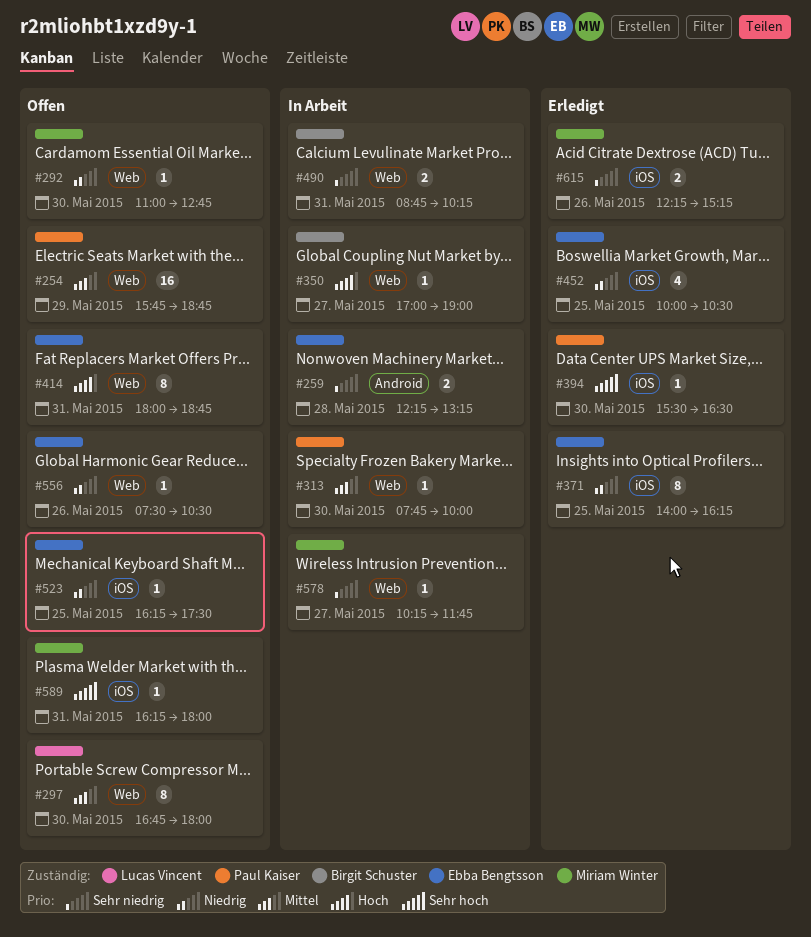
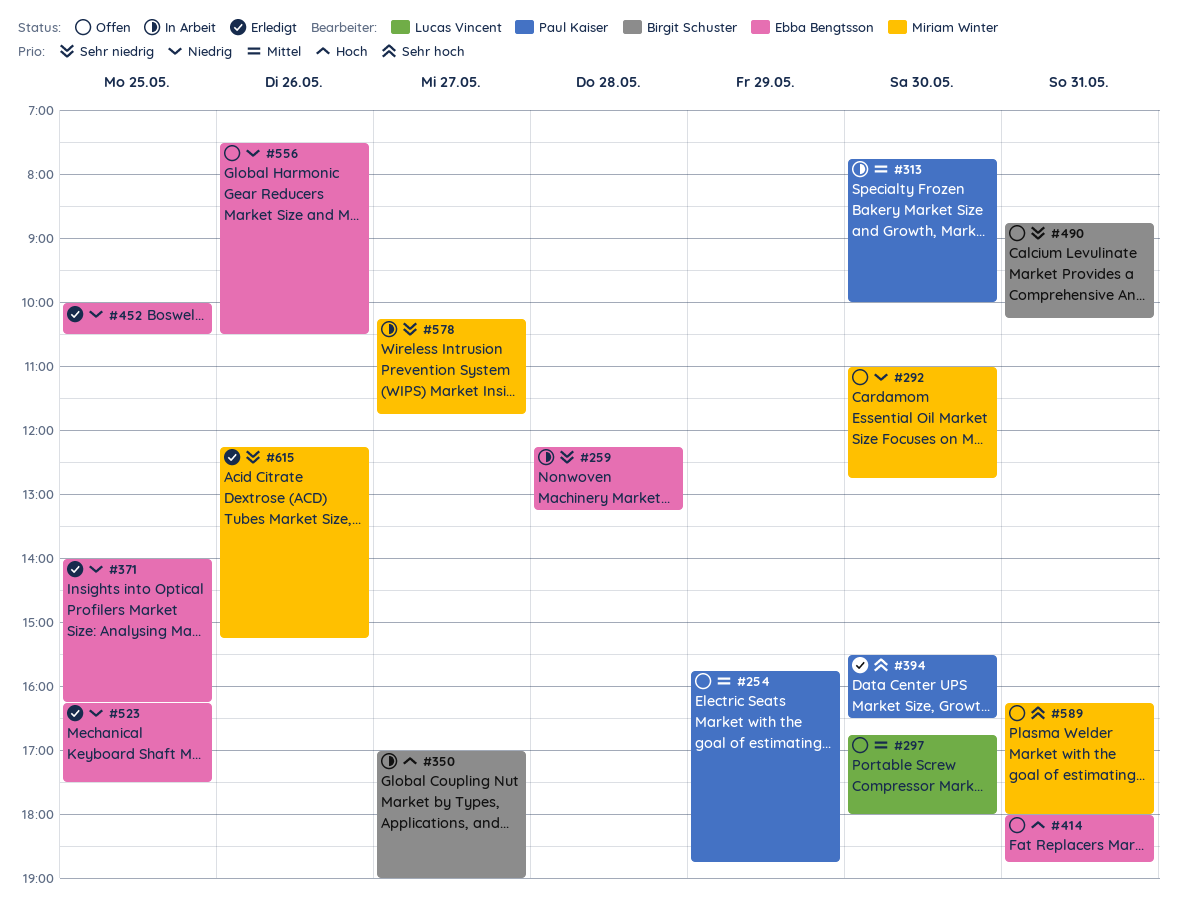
#490, status: In Arbeit -> Offen
#523, status: Offen -> Erledigt

